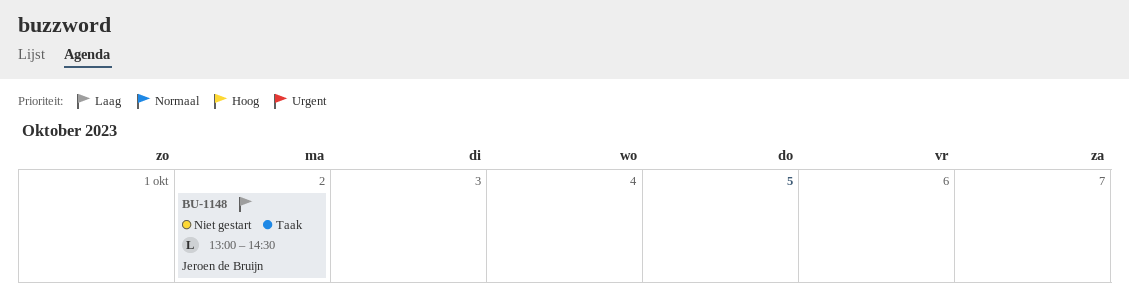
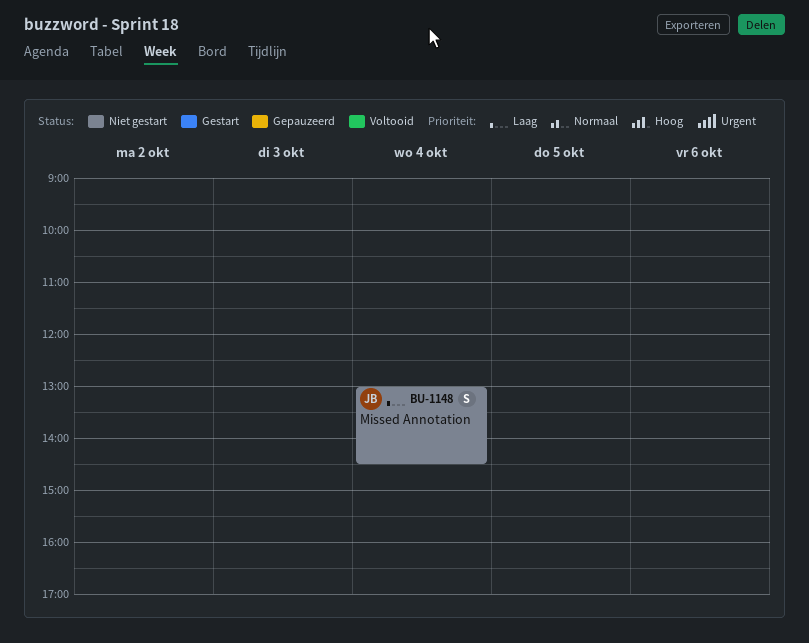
BU-1148, estimate: L -> S
BU-1148, day: Oct 2 -> Oct 4

